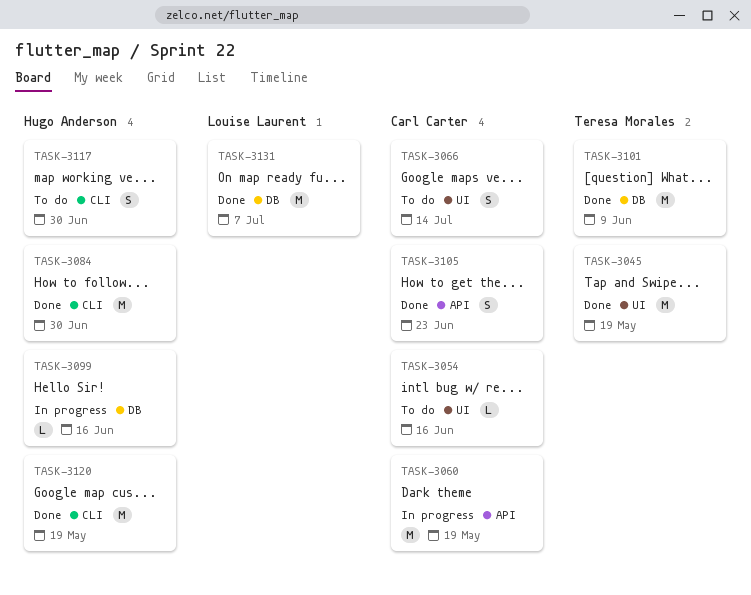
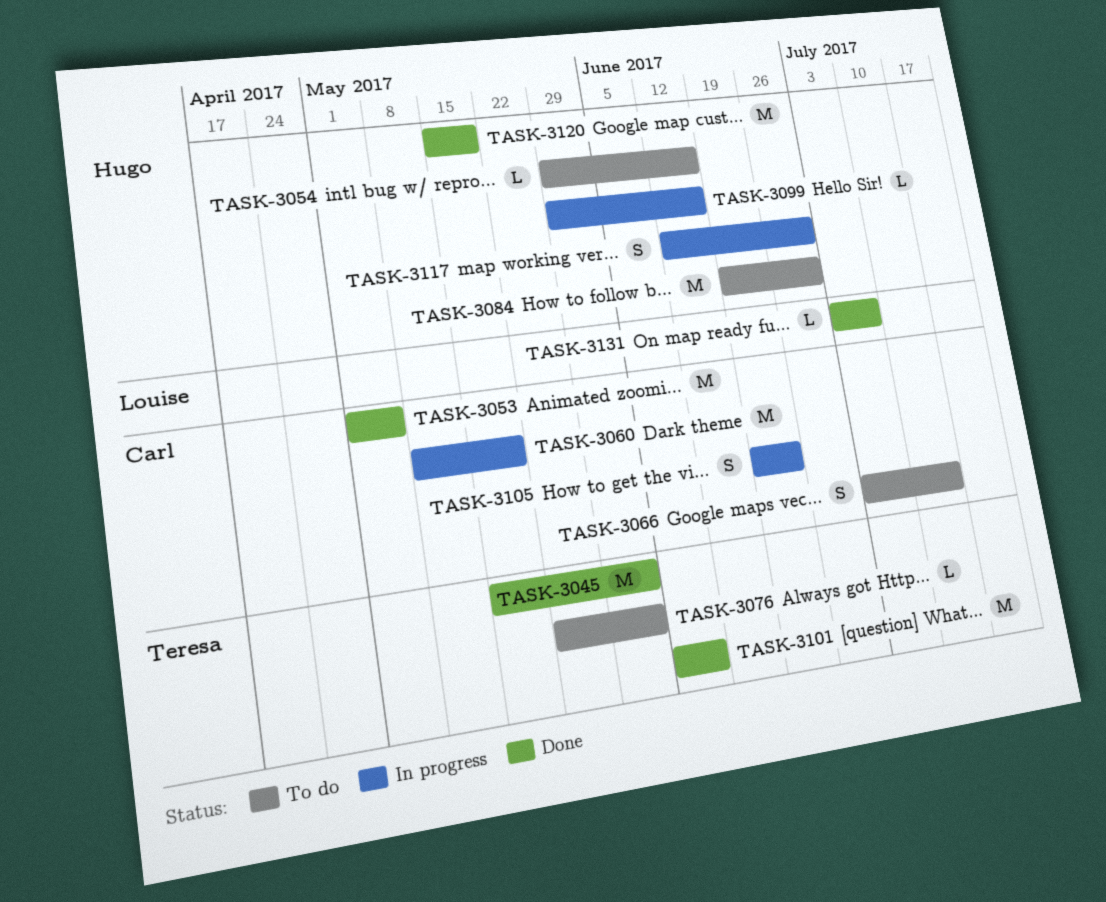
TASK-3045, due: May 19 -> Jun 2
TASK-3053: none -> present
TASK-3054, owner: Carl Carter -> Hugo Anderson
TASK-3076: none -> present
TASK-3084, status: Done -> To do
TASK-3105, status: Done -> In progress
TASK-3117, status: To do -> In progress
TASK-3131, estimate: M -> L

